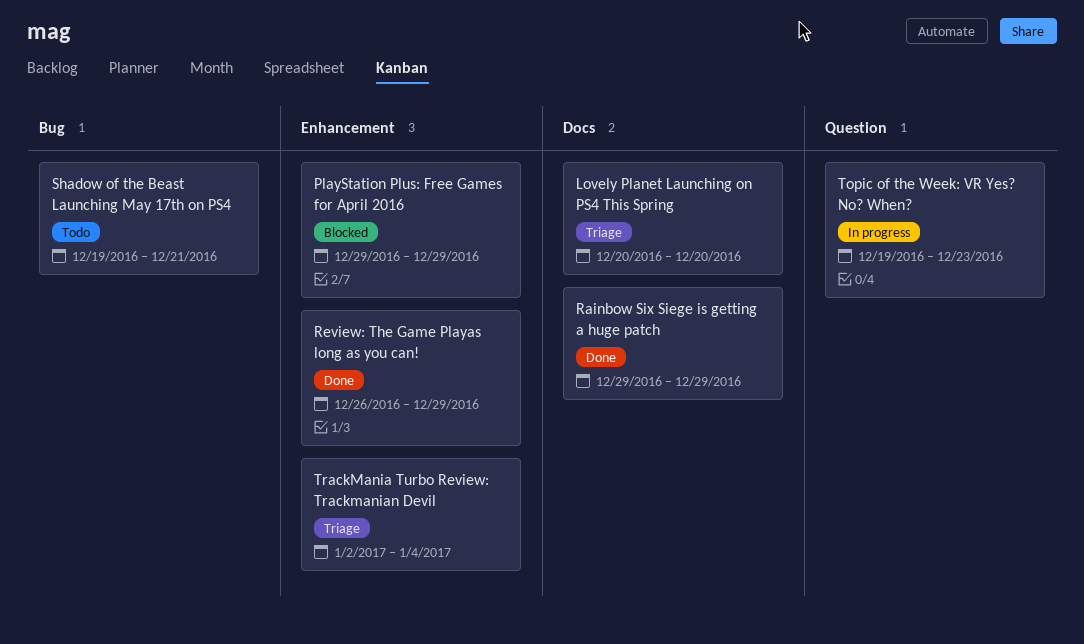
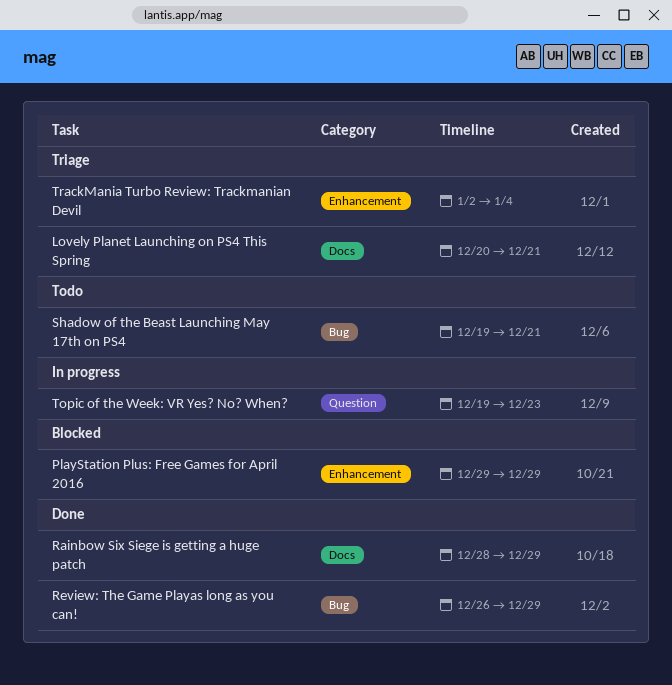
Lovely Planet Launching on PS4 This Spring, due: Dec 20 -> Dec 21
Rainbow Six Siege is getting a huge patch, start: Dec 29 -> Dec 28
Review: The Game Playas long as you can!, label: Enhancement -> Bug

